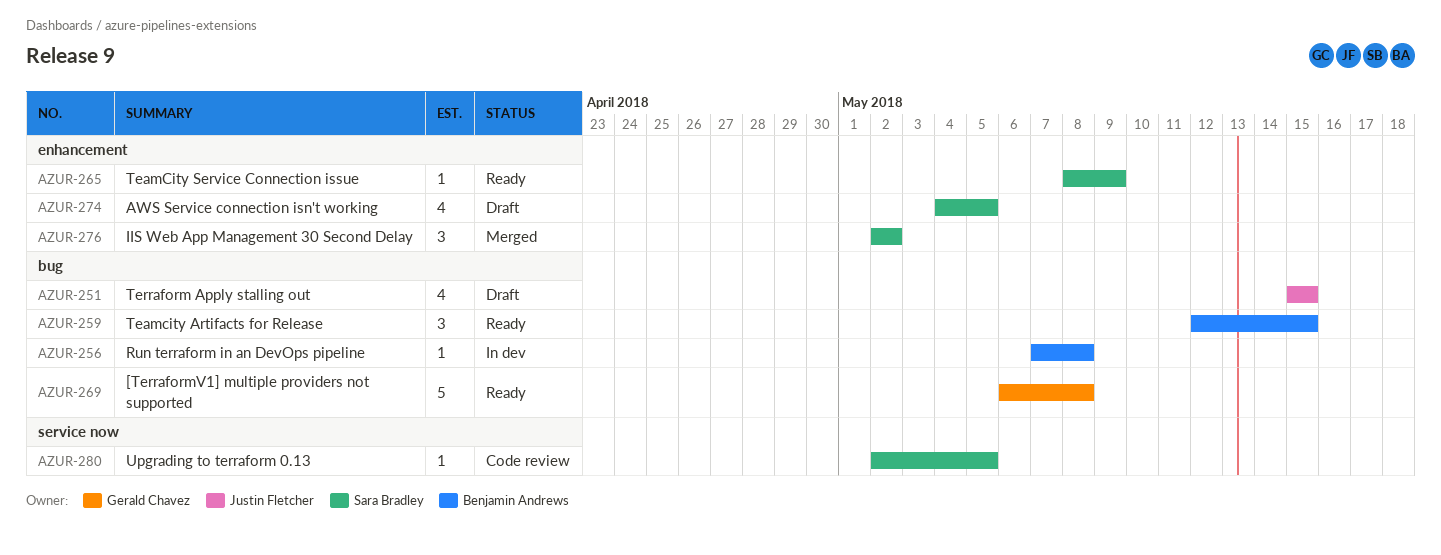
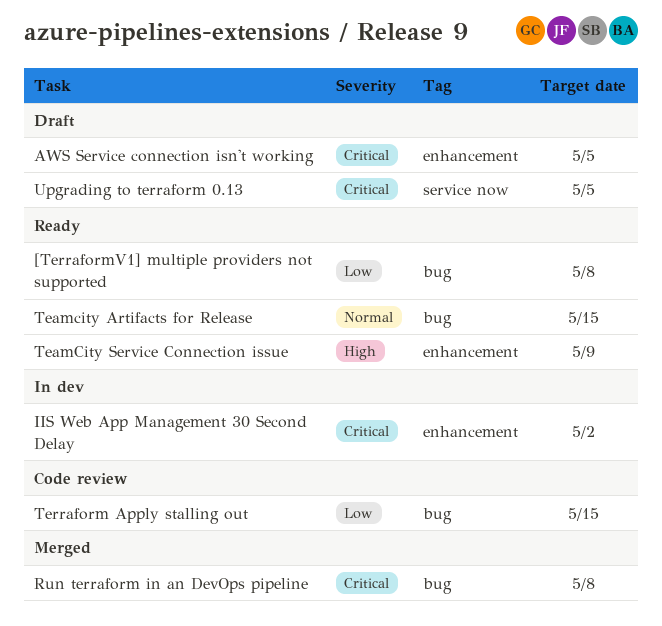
IIS Web App Management 30 Second Delay, status: Merged -> In dev
Run terraform in an DevOps pipeline, status: In dev -> Merged
Terraform Apply stalling out, status: Draft -> Code review
Upgrading to terraform 0.13, status: Code review -> Draft

